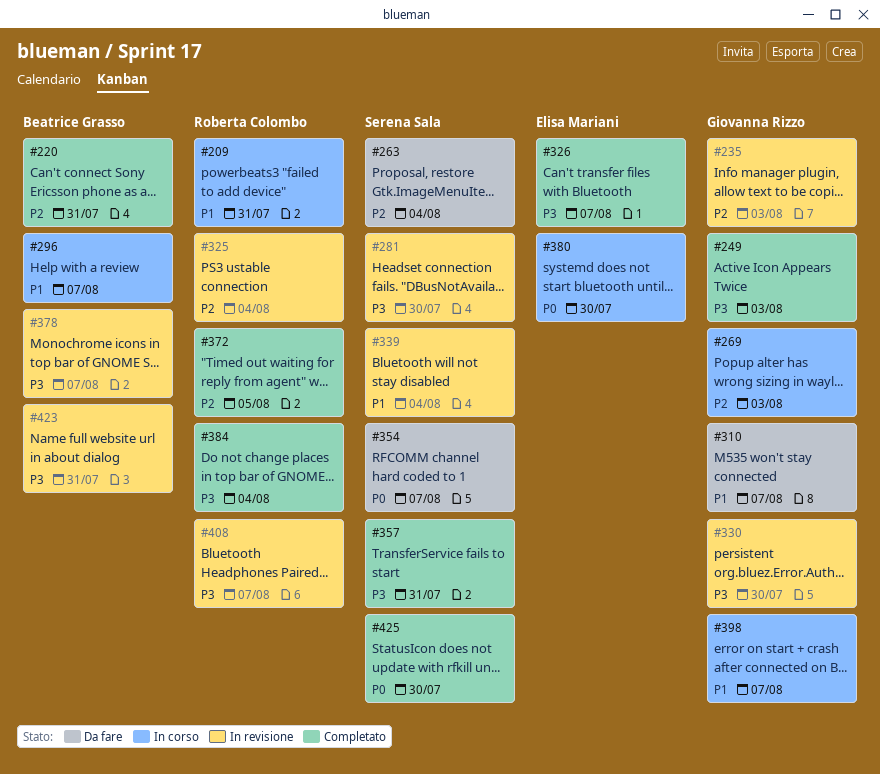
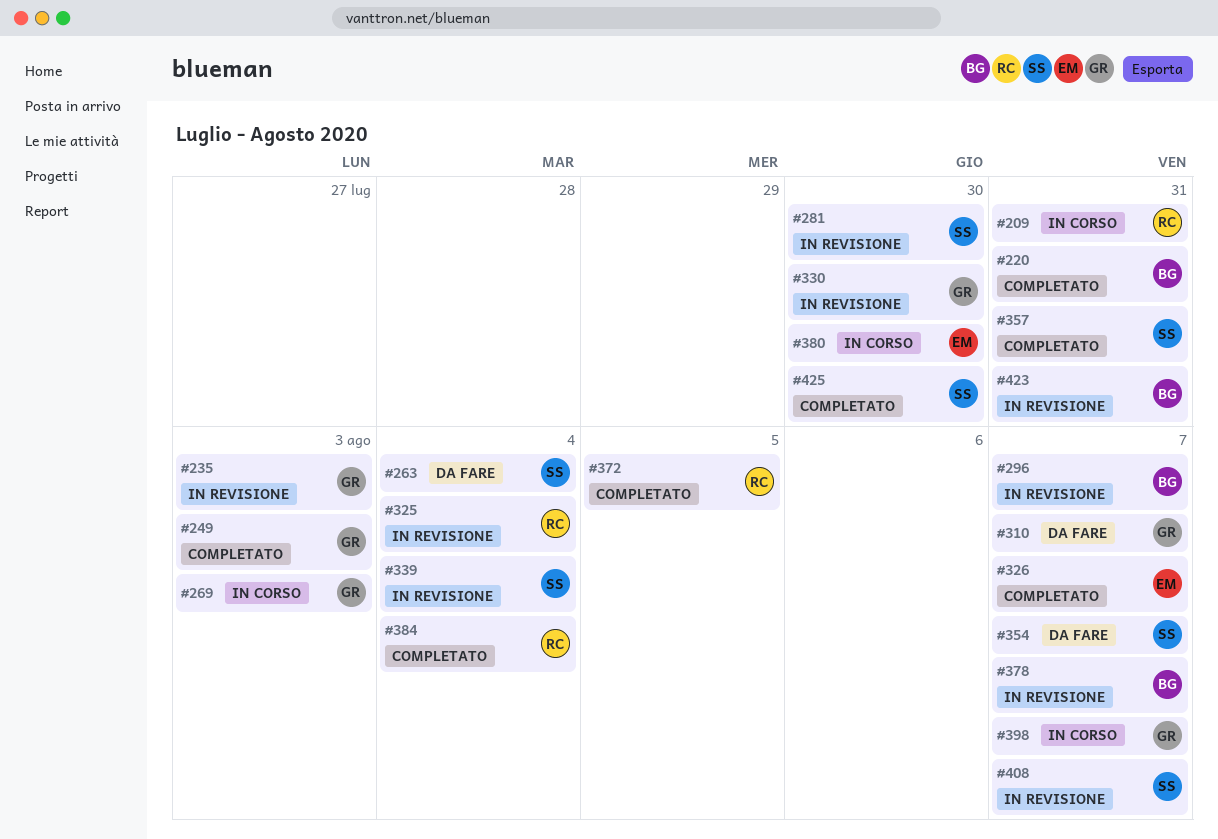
#296, status: In corso -> In revisione
#408, owner: Roberta Colombo -> Serena Sala

